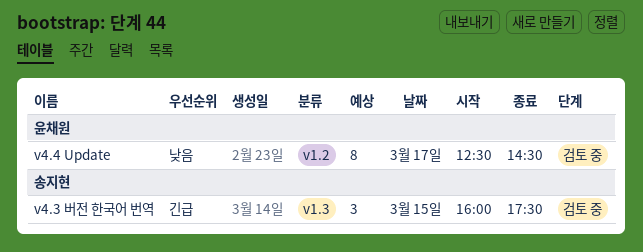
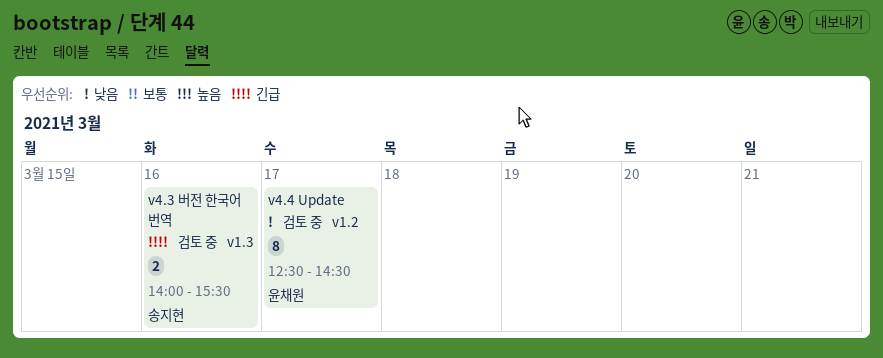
v4.3 버전 한국어 번역, estimate: 3 -> 2
v4.3 버전 한국어 번역, day: Mar 15 -> Mar 16
v4.3 버전 한국어 번역, begins: 16:00 -> 14:00
v4.3 버전 한국어 번역, ends: 17:30 -> 15:30

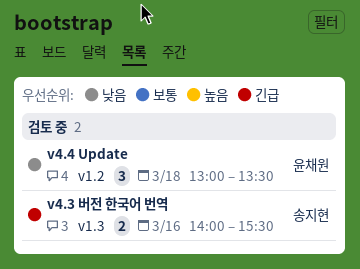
v4.4 Update, estimate: 8 -> 3
v4.4 Update, day: Mar 17 -> Mar 18
v4.4 Update, begins: 12:30 -> 13:00
v4.4 Update, ends: 14:30 -> 13:30

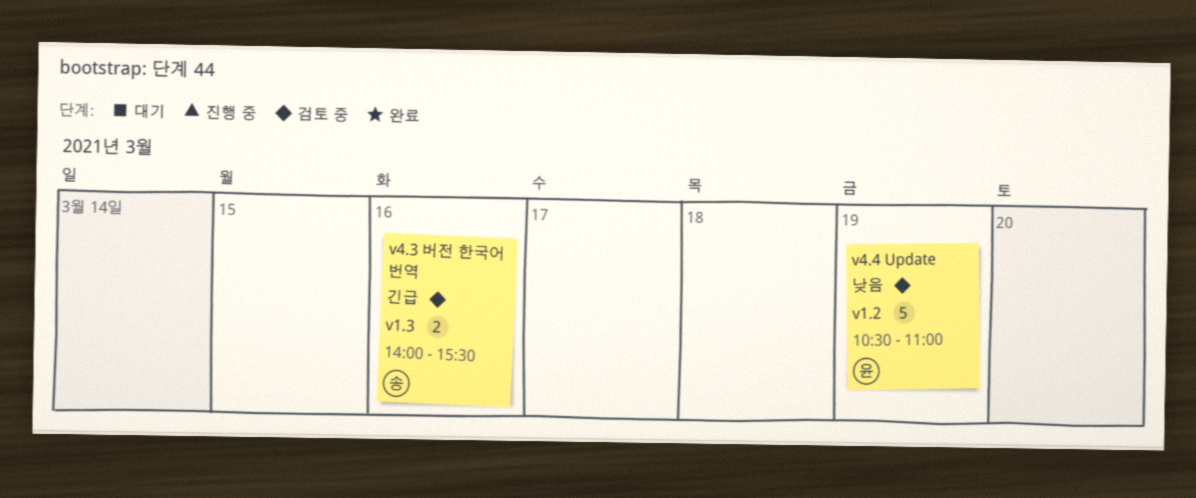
v4.4 Update, estimate: 3 -> 5
v4.4 Update, day: Mar 18 -> Mar 19
v4.4 Update, begins: 13:00 -> 10:30
v4.4 Update, ends: 13:30 -> 11:00

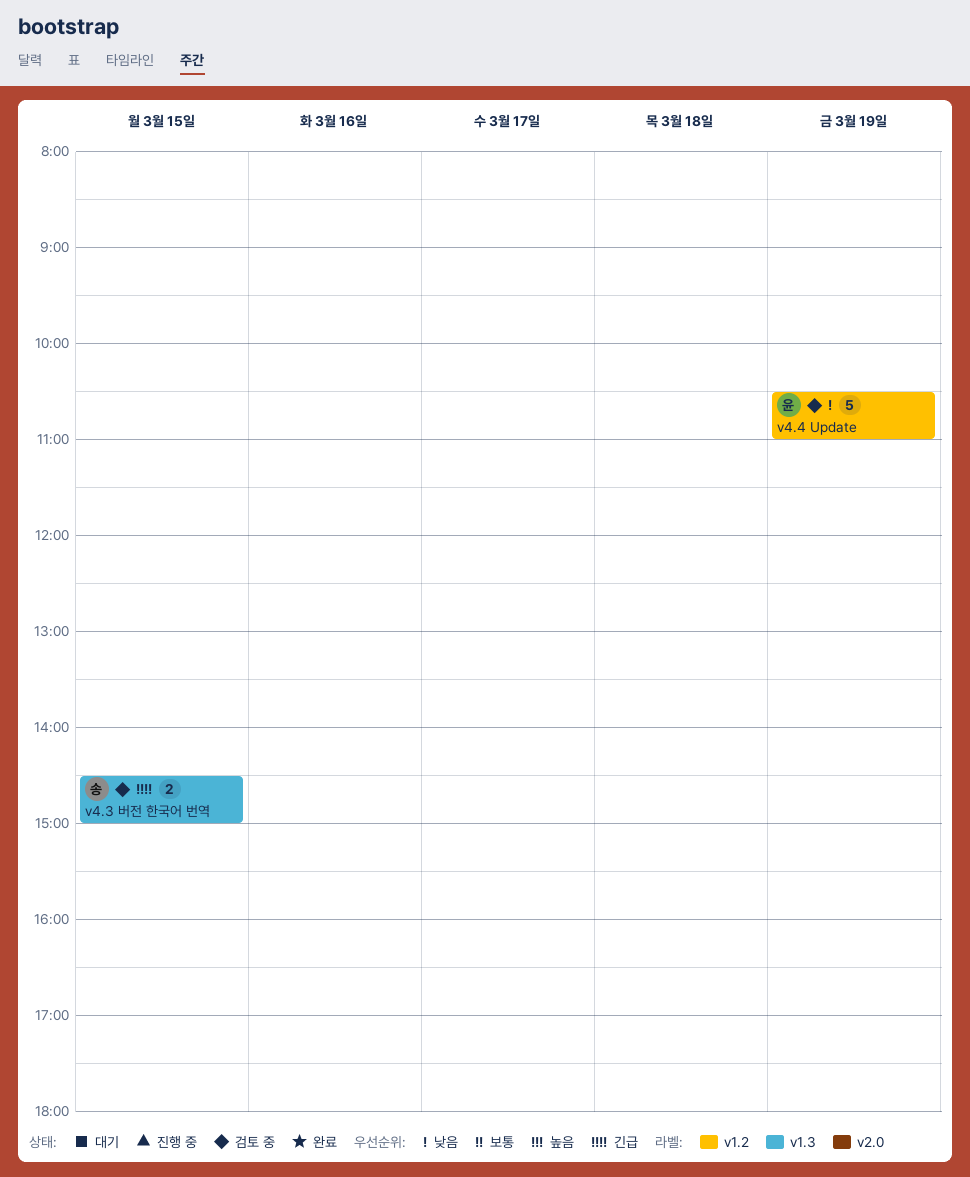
v4.3 버전 한국어 번역, day: Mar 16 -> Mar 15
v4.3 버전 한국어 번역, begins: 14:00 -> 14:30
v4.3 버전 한국어 번역, ends: 15:30 -> 15:00

